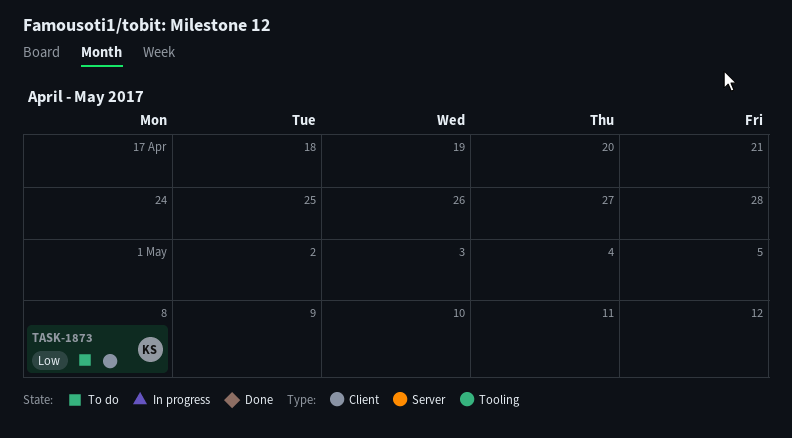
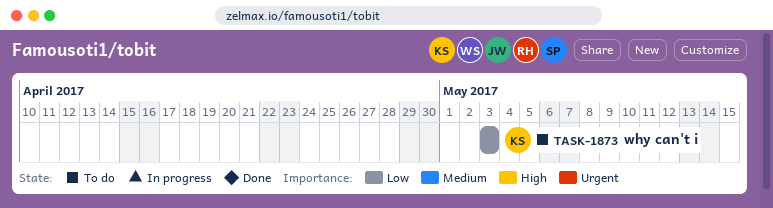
TASK-1873, due: May 8 -> May 3

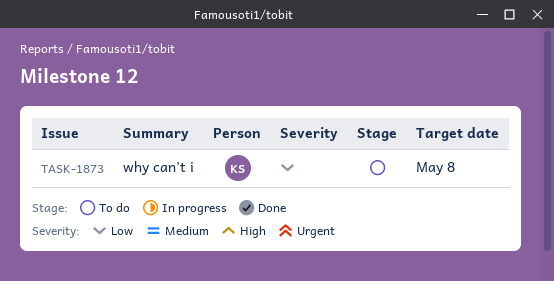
TASK-1873, due: May 3 -> May 8

